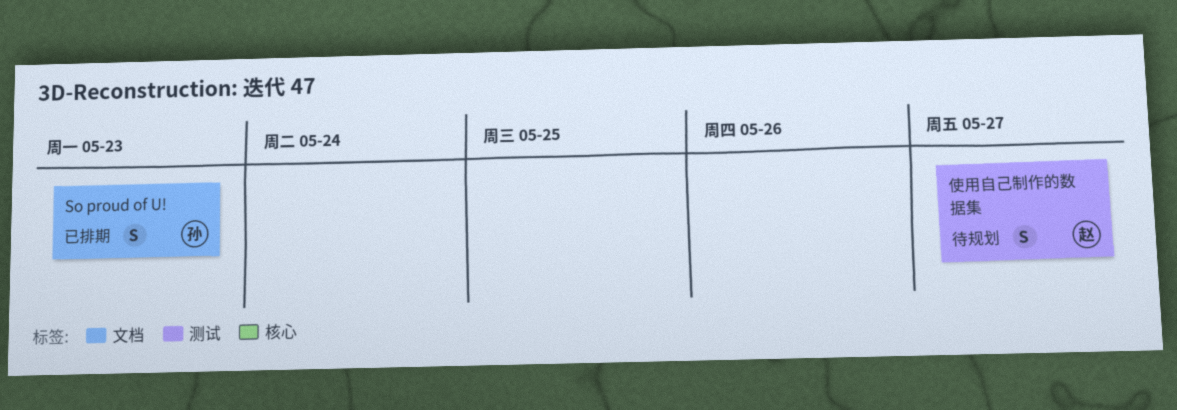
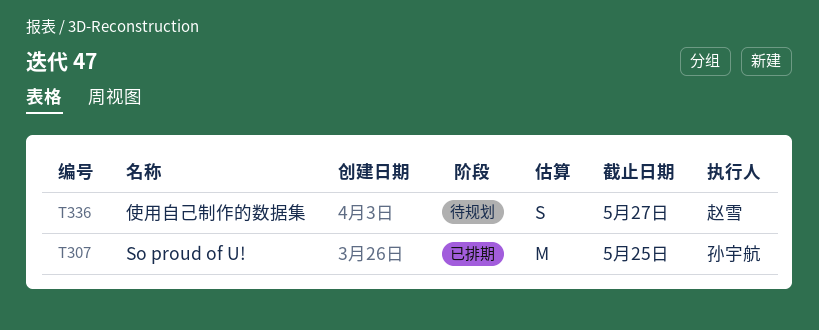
So proud of U!, estimate: S -> M
So proud of U!, due: May 23 -> May 25

